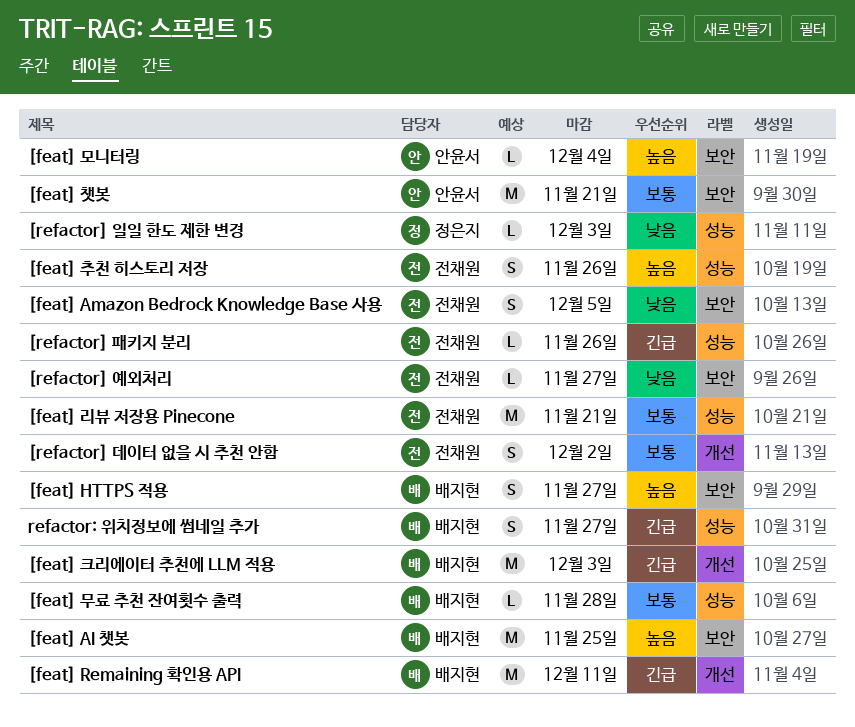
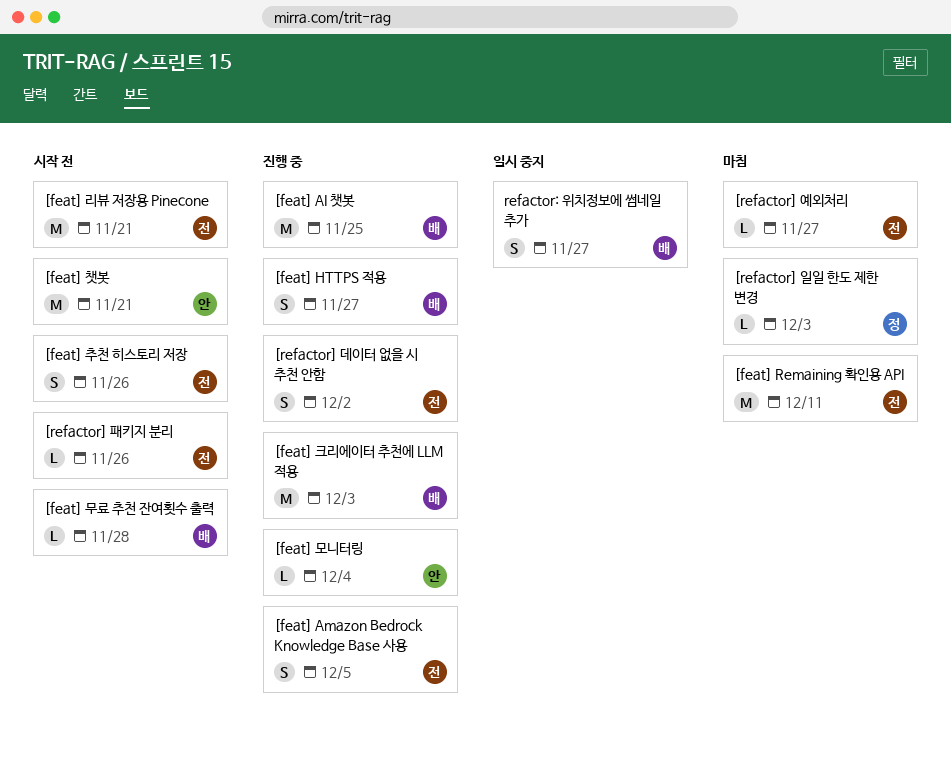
[feat] Remaining 확인용 API, owner: 배지현 -> 전채원

